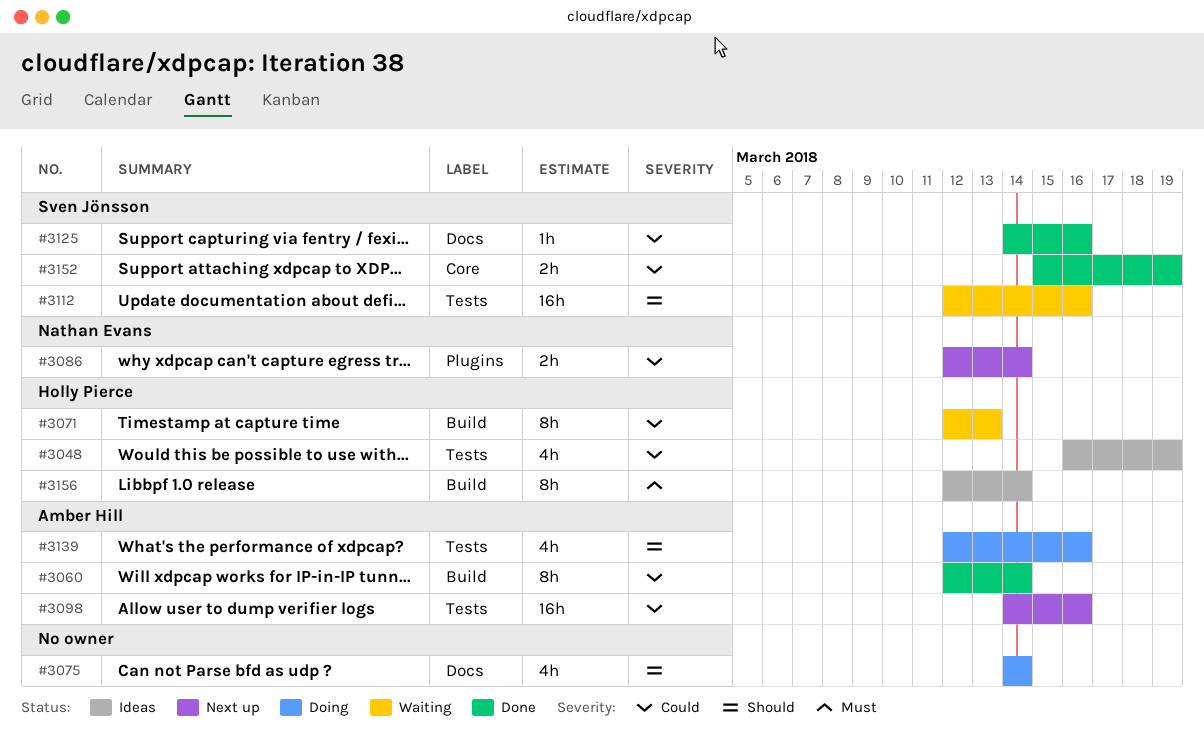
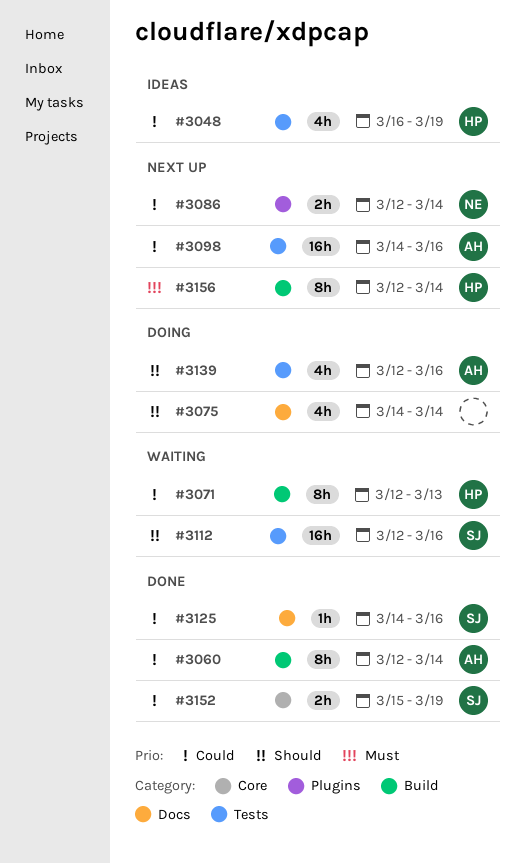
#3156, status: Ideas -> Next up

